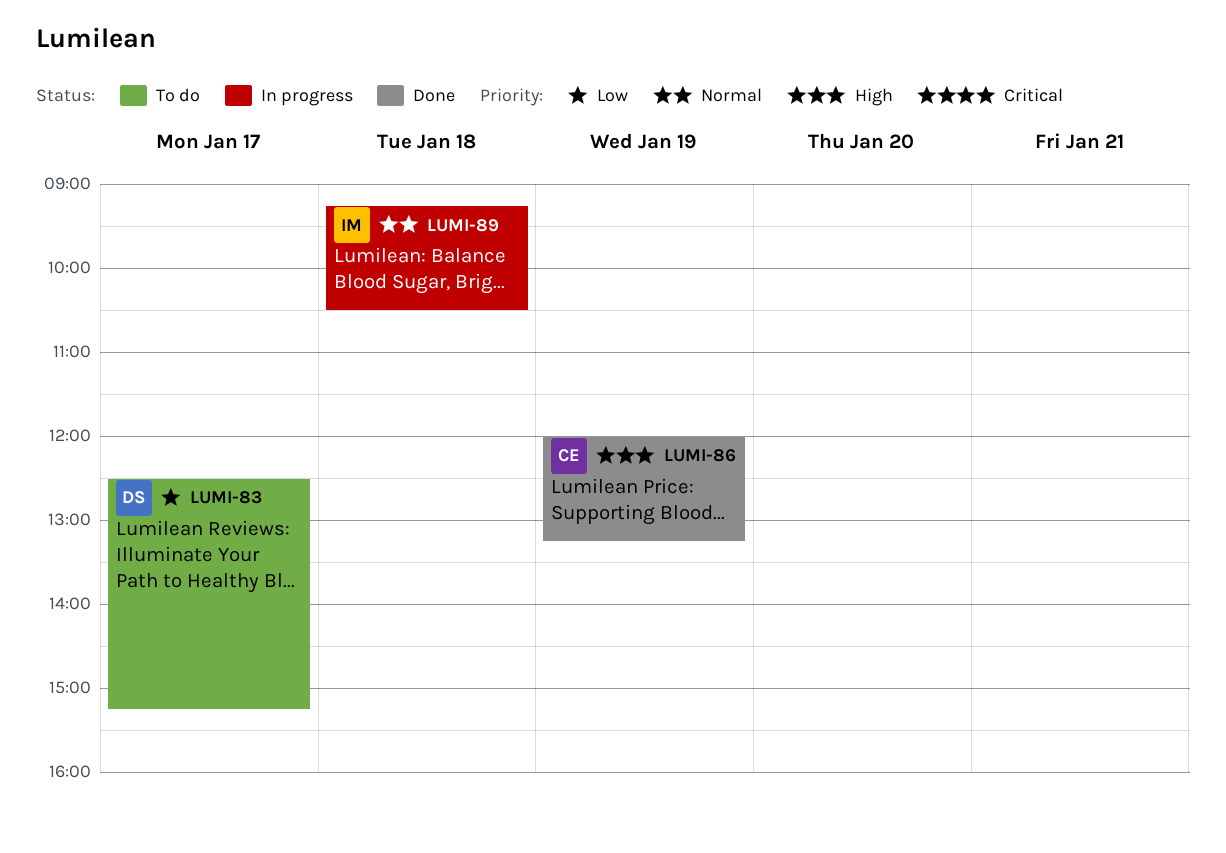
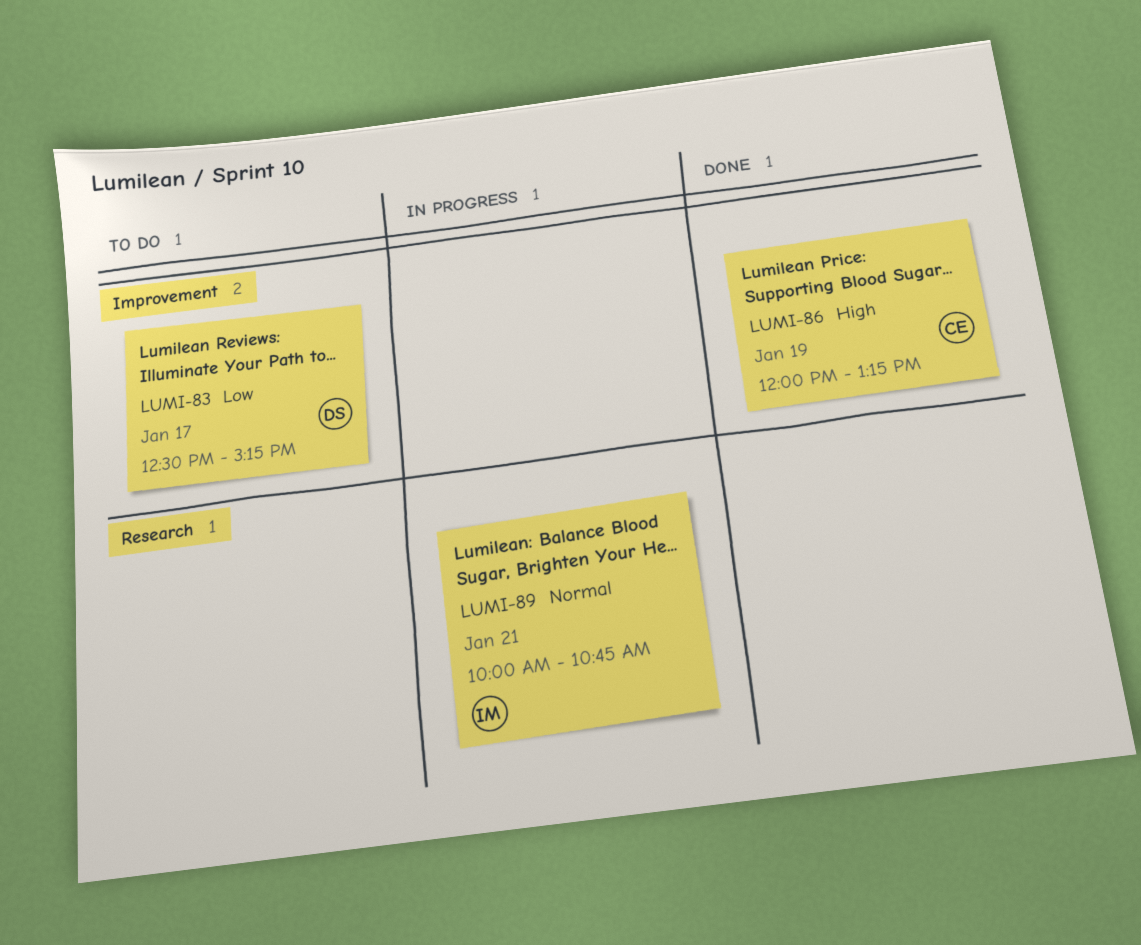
LUMI-89, day: Jan 18 -> Jan 21
LUMI-89, begins: 09:15 -> 10:00
LUMI-89, ends: 10:30 -> 10:45

